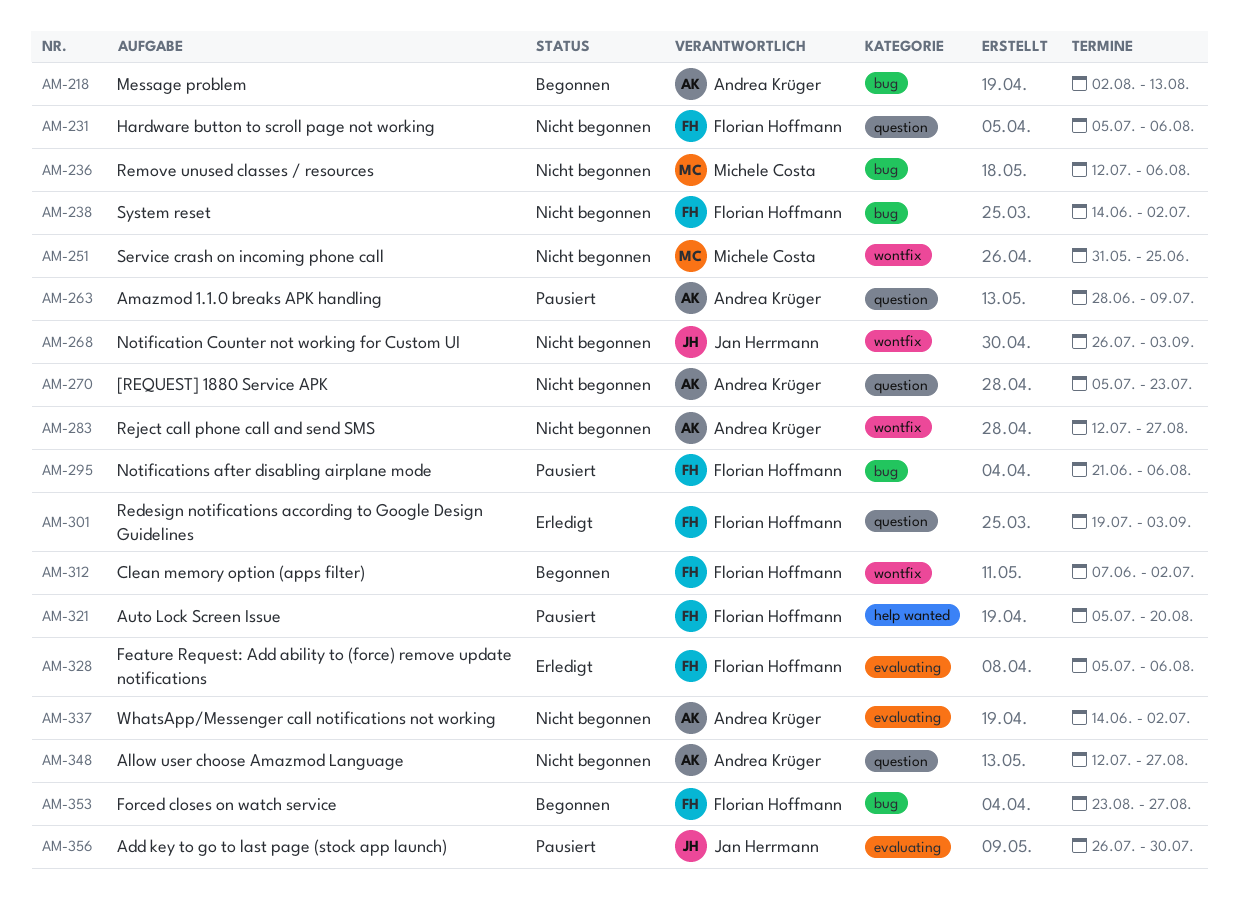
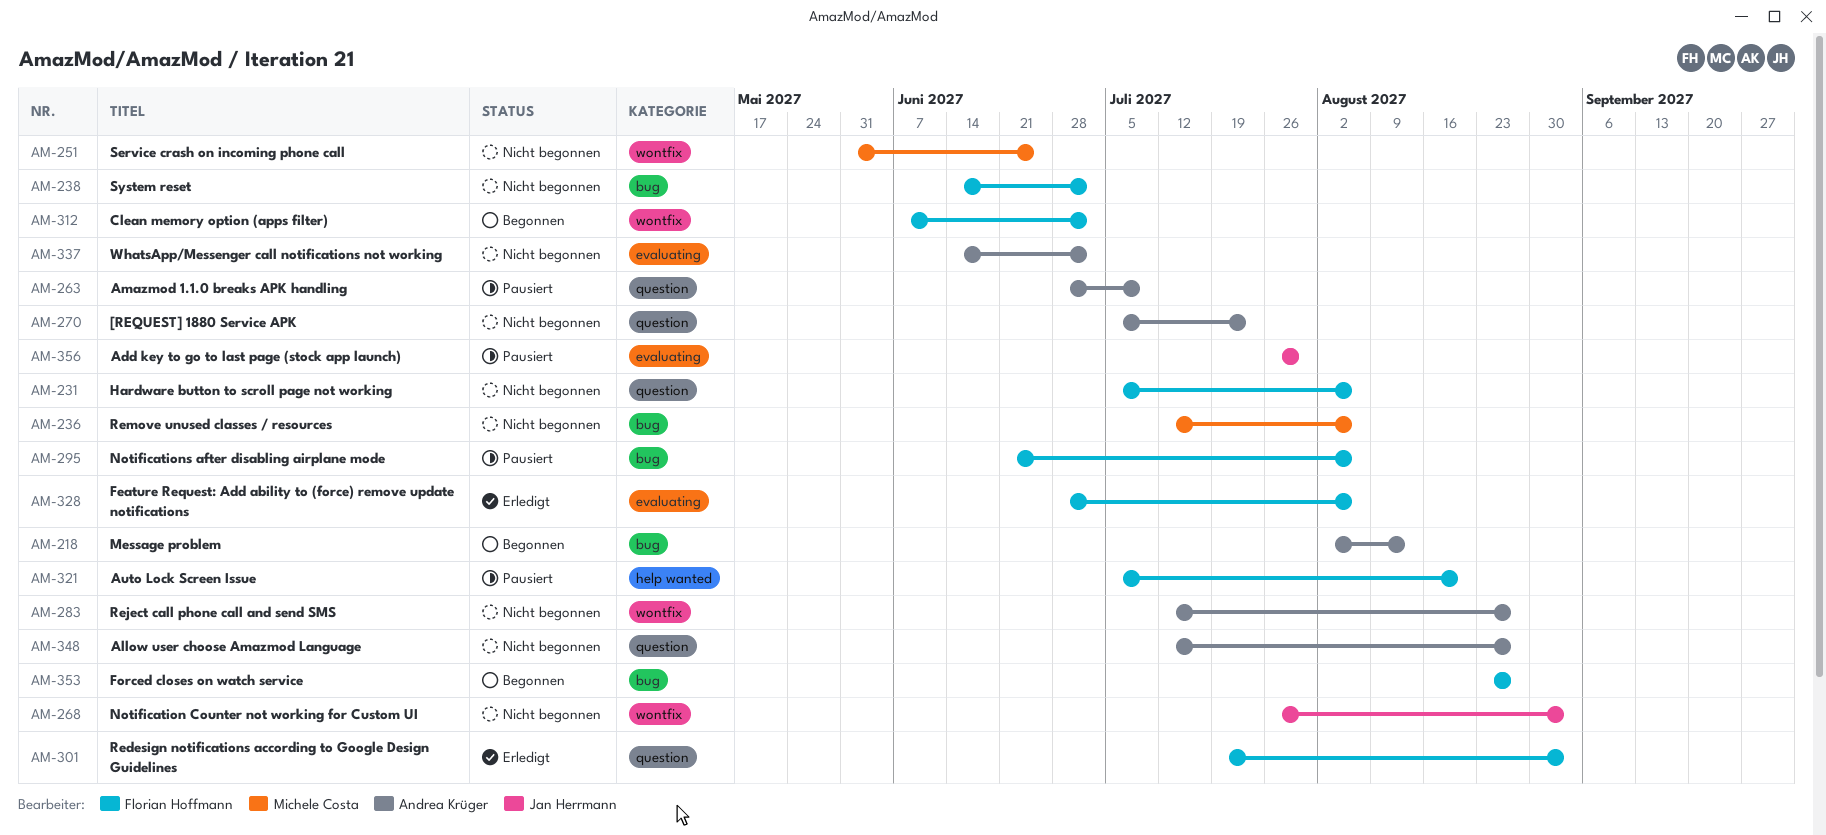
AM-328, start: Jul 5 -> Jun 28

